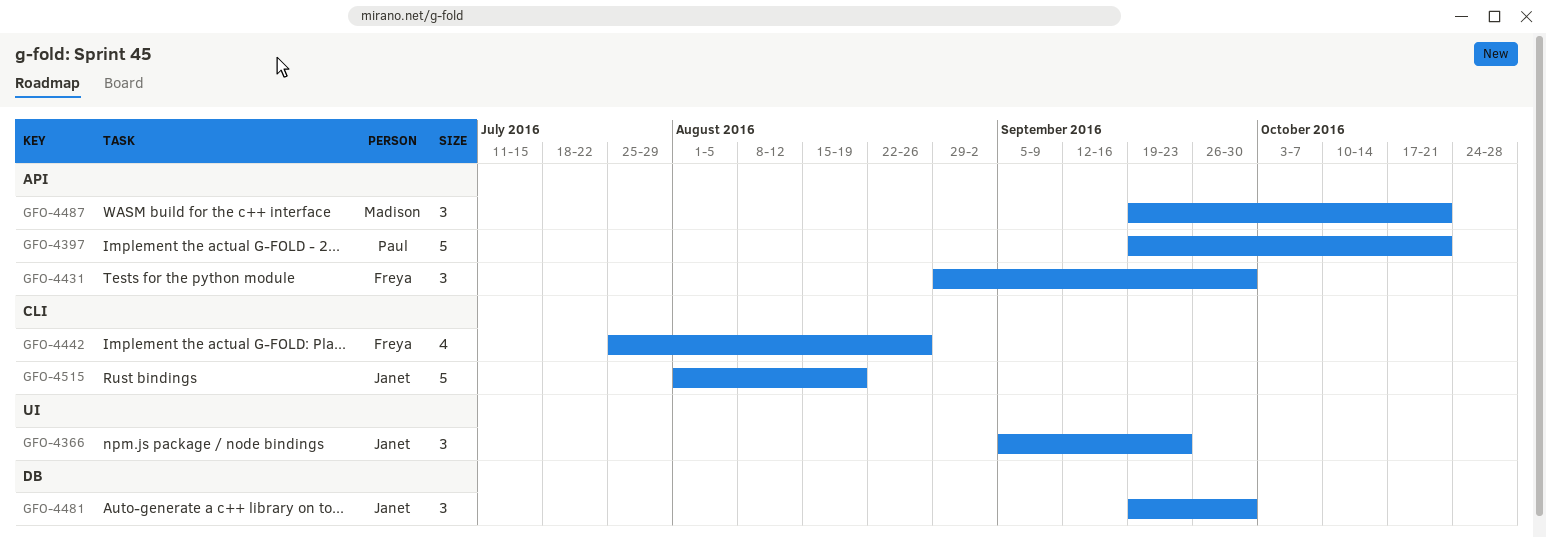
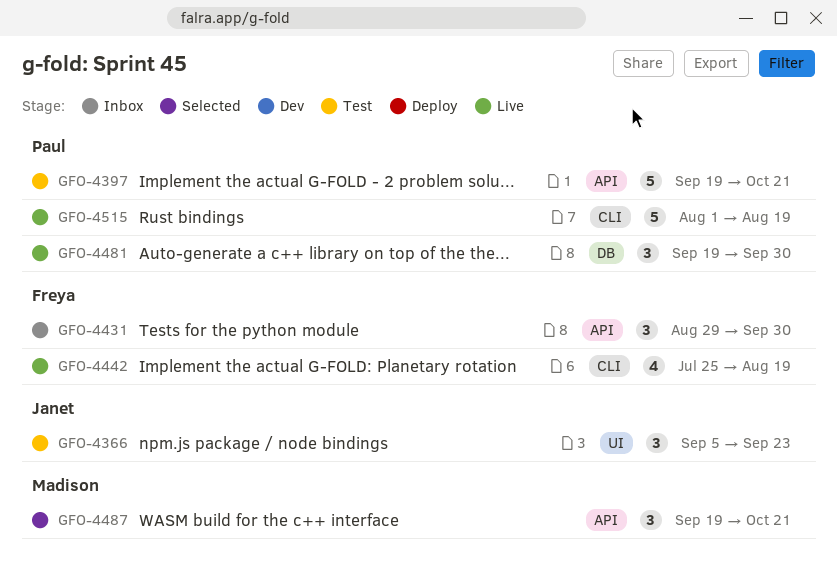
GFO-4442, due: Aug 26 -> Aug 19
GFO-4481, owner: Janet -> Paul
GFO-4515, owner: Janet -> Paul

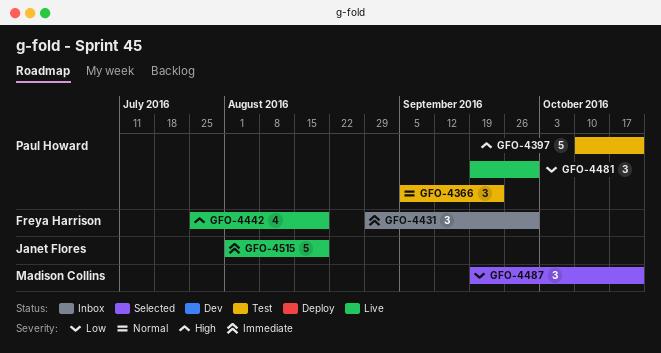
GFO-4366, owner: Janet Flores -> Paul Howard
GFO-4397, start: Sep 19 -> Oct 10
GFO-4515, owner: Paul Howard -> Janet Flores

